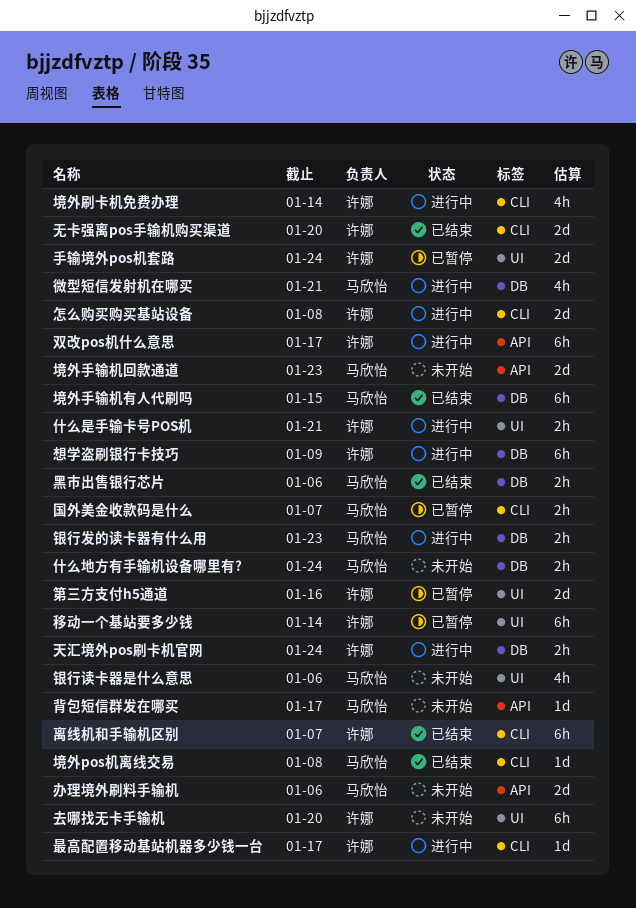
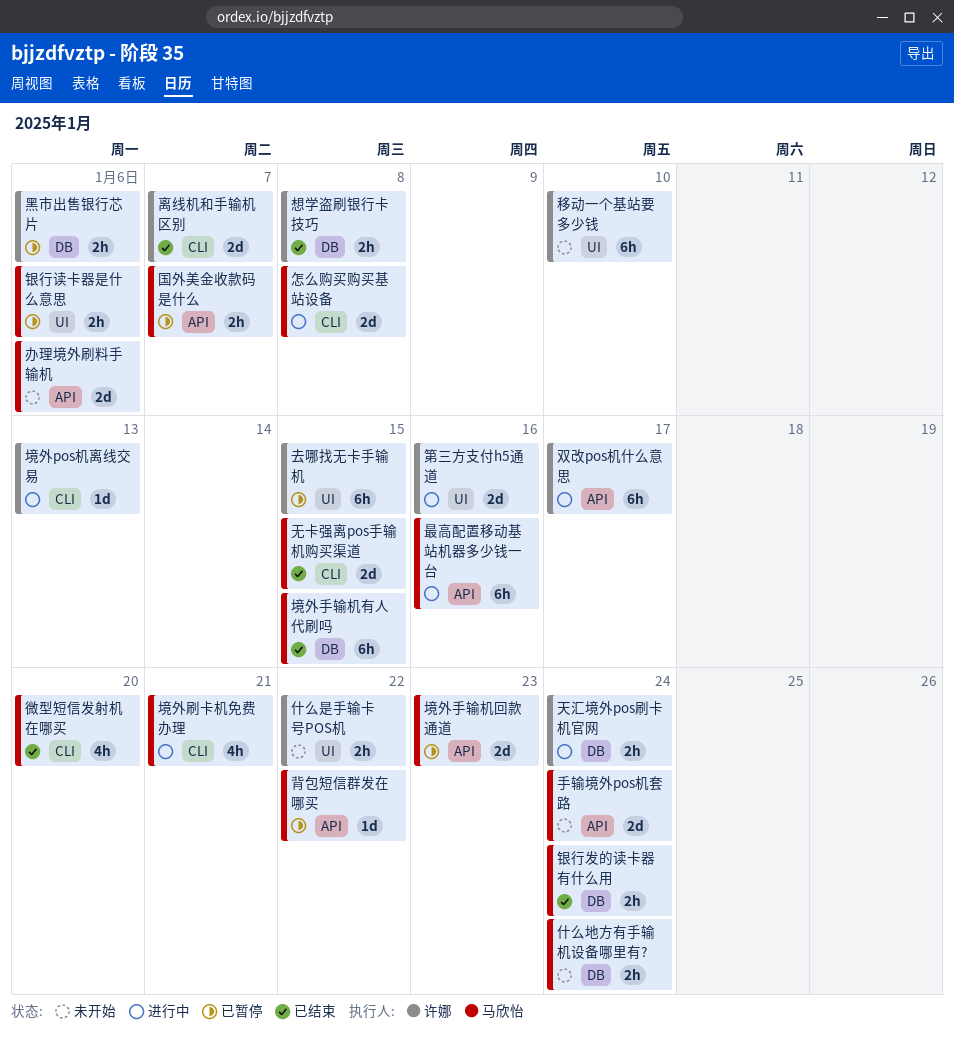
什么是手输卡号POS机, status: 进行中 -> 未开始
什么是手输卡号POS机, due: Jan 21 -> Jan 22
去哪找无卡手输机, status: 未开始 -> 已暂停
去哪找无卡手输机, due: Jan 20 -> Jan 15
国外美金收款码是什么, label: CLI -> API
境外pos机离线交易, status: 已结束 -> 进行中
境外pos机离线交易, owner: 马欣怡 -> 许娜
境外pos机离线交易, due: Jan 8 -> Jan 13
境外刷卡机免费办理, owner: 许娜 -> 马欣怡
境外刷卡机免费办理, due: Jan 14 -> Jan 21
境外手输机回款通道, status: 未开始 -> 已暂停
微型短信发射机在哪买, status: 进行中 -> 已结束
微型短信发射机在哪买, label: DB -> CLI
微型短信发射机在哪买, due: Jan 21 -> Jan 20
怎么购买购买基站设备, owner: 许娜 -> 马欣怡
想学盗刷银行卡技巧, status: 进行中 -> 已结束
想学盗刷银行卡技巧, estimate: 6h -> 2h
想学盗刷银行卡技巧, due: Jan 9 -> Jan 8
手输境外pos机套路, status: 已暂停 -> 未开始
手输境外pos机套路, owner: 许娜 -> 马欣怡
手输境外pos机套路, label: UI -> API
无卡强离pos手输机购买渠道, owner: 许娜 -> 马欣怡
无卡强离pos手输机购买渠道, due: Jan 20 -> Jan 15
最高配置移动基站机器多少钱一台, owner: 许娜 -> 马欣怡
最高配置移动基站机器多少钱一台, label: CLI -> API
最高配置移动基站机器多少钱一台, estimate: 1d -> 6h
最高配置移动基站机器多少钱一台, due: Jan 17 -> Jan 16
离线机和手输机区别, estimate: 6h -> 2d
移动一个基站要多少钱, status: 已暂停 -> 未开始
移动一个基站要多少钱, due: Jan 14 -> Jan 10
第三方支付h5通道, status: 已暂停 -> 进行中
背包短信群发在哪买, status: 未开始 -> 已暂停
背包短信群发在哪买, due: Jan 17 -> Jan 22
银行发的读卡器有什么用, status: 进行中 -> 已结束
银行发的读卡器有什么用, due: Jan 23 -> Jan 24
银行读卡器是什么意思, status: 未开始 -> 已暂停
银行读卡器是什么意思, estimate: 4h -> 2h
黑市出售银行芯片, status: 已结束 -> 已暂停
黑市出售银行芯片, owner: 马欣怡 -> 许娜

